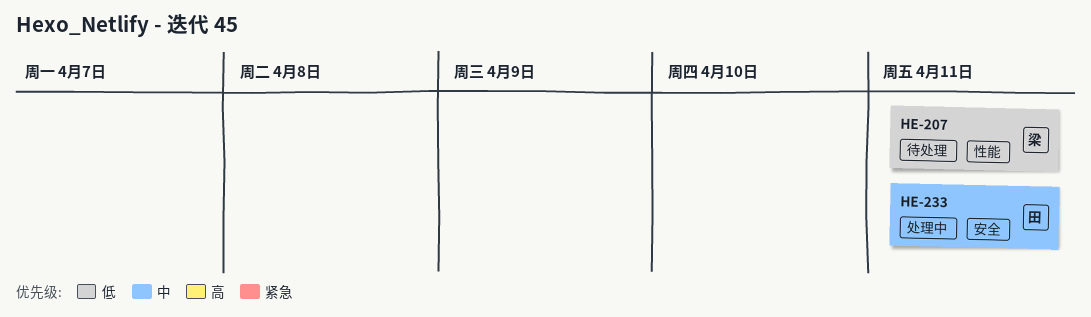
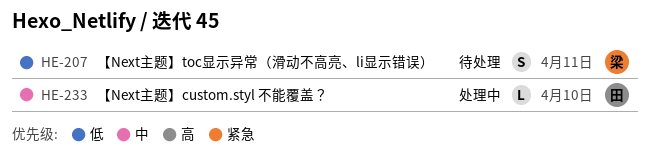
HE-233, due: Apr 11 -> Apr 10

